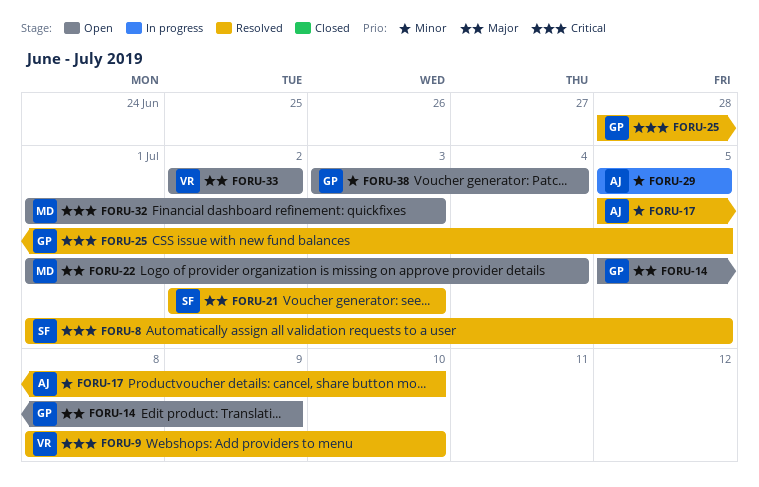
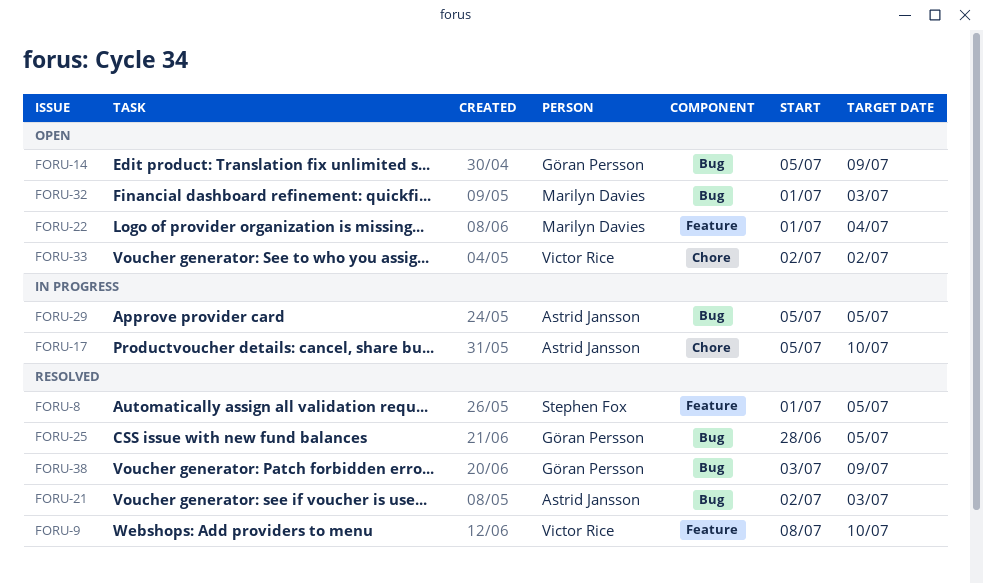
FORU-17, status: Resolved -> In progress
FORU-21, owner: Stephen Fox -> Astrid Jansson
FORU-38, status: Open -> Resolved
FORU-38, due: Jul 4 -> Jul 9

